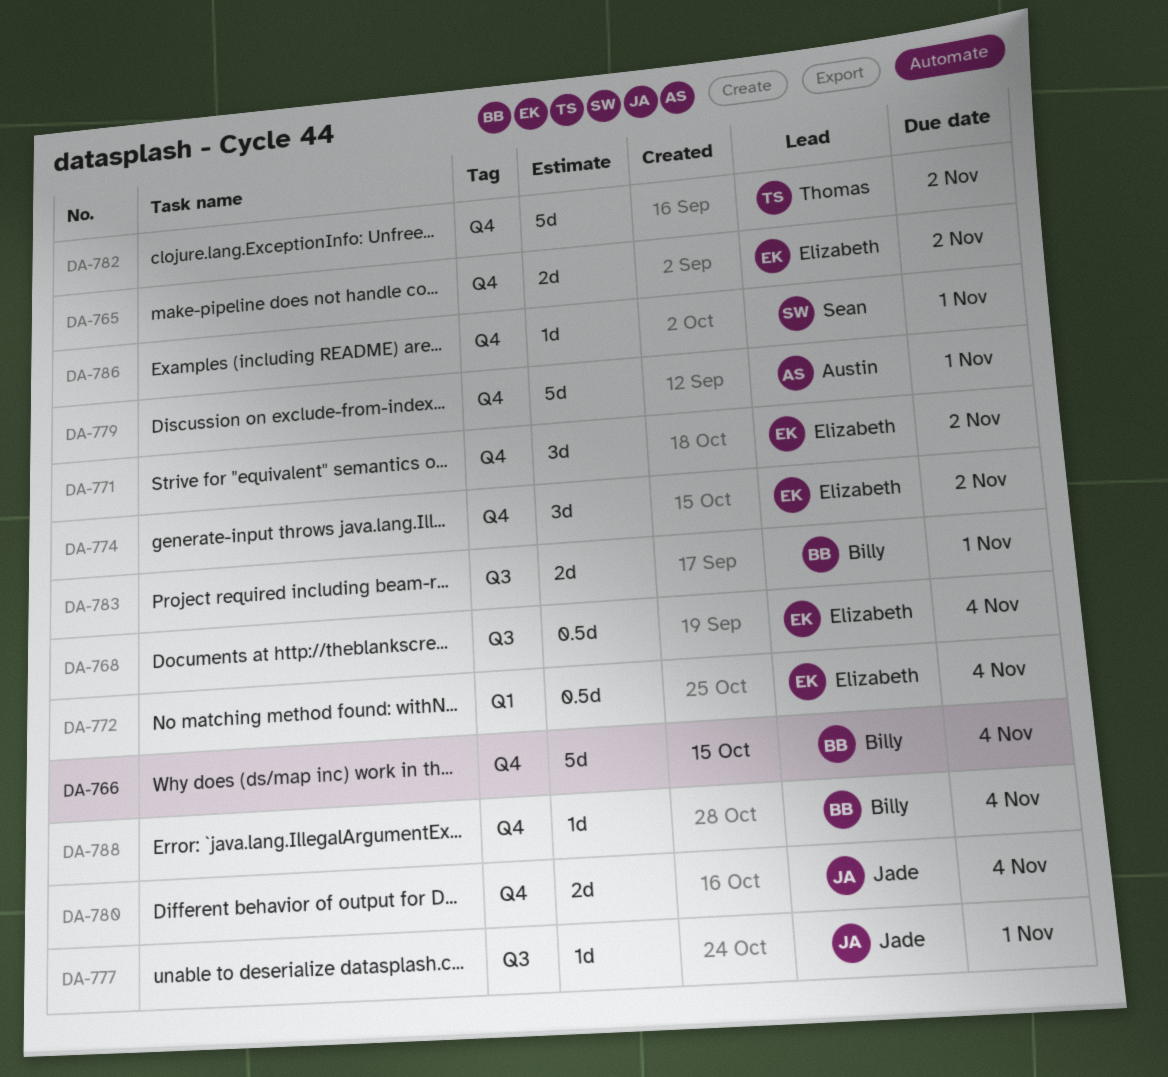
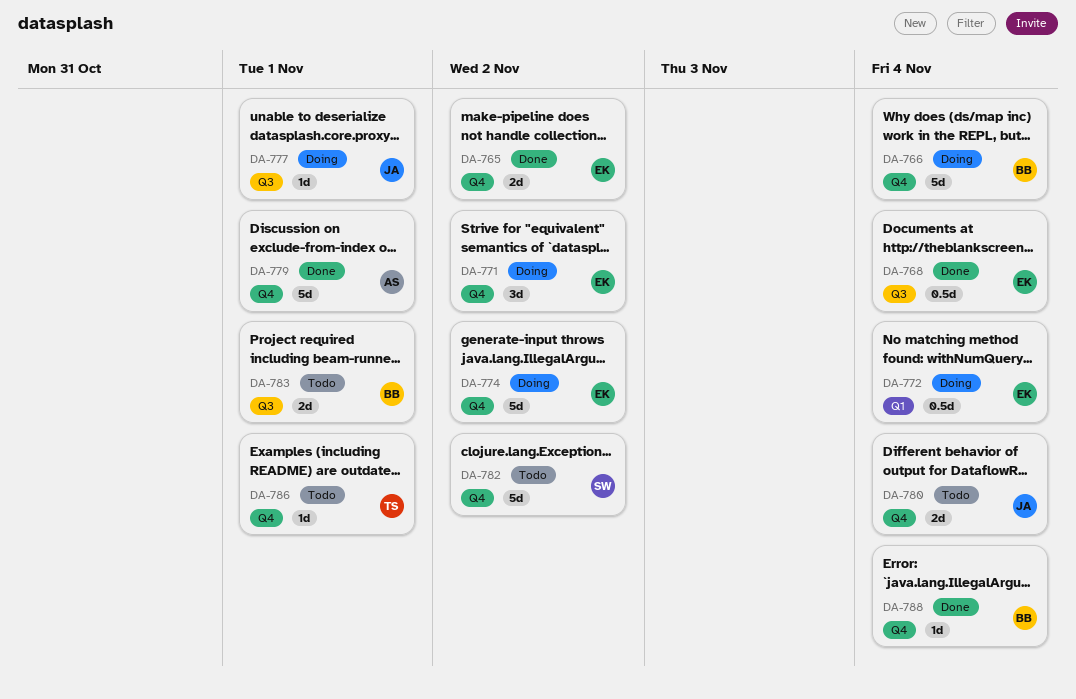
DA-774, estimate: 3d -> 5d
DA-782, owner: Thomas -> Sean
DA-786, owner: Sean -> Thomas

